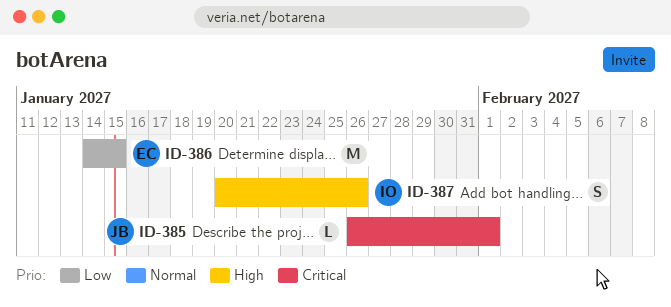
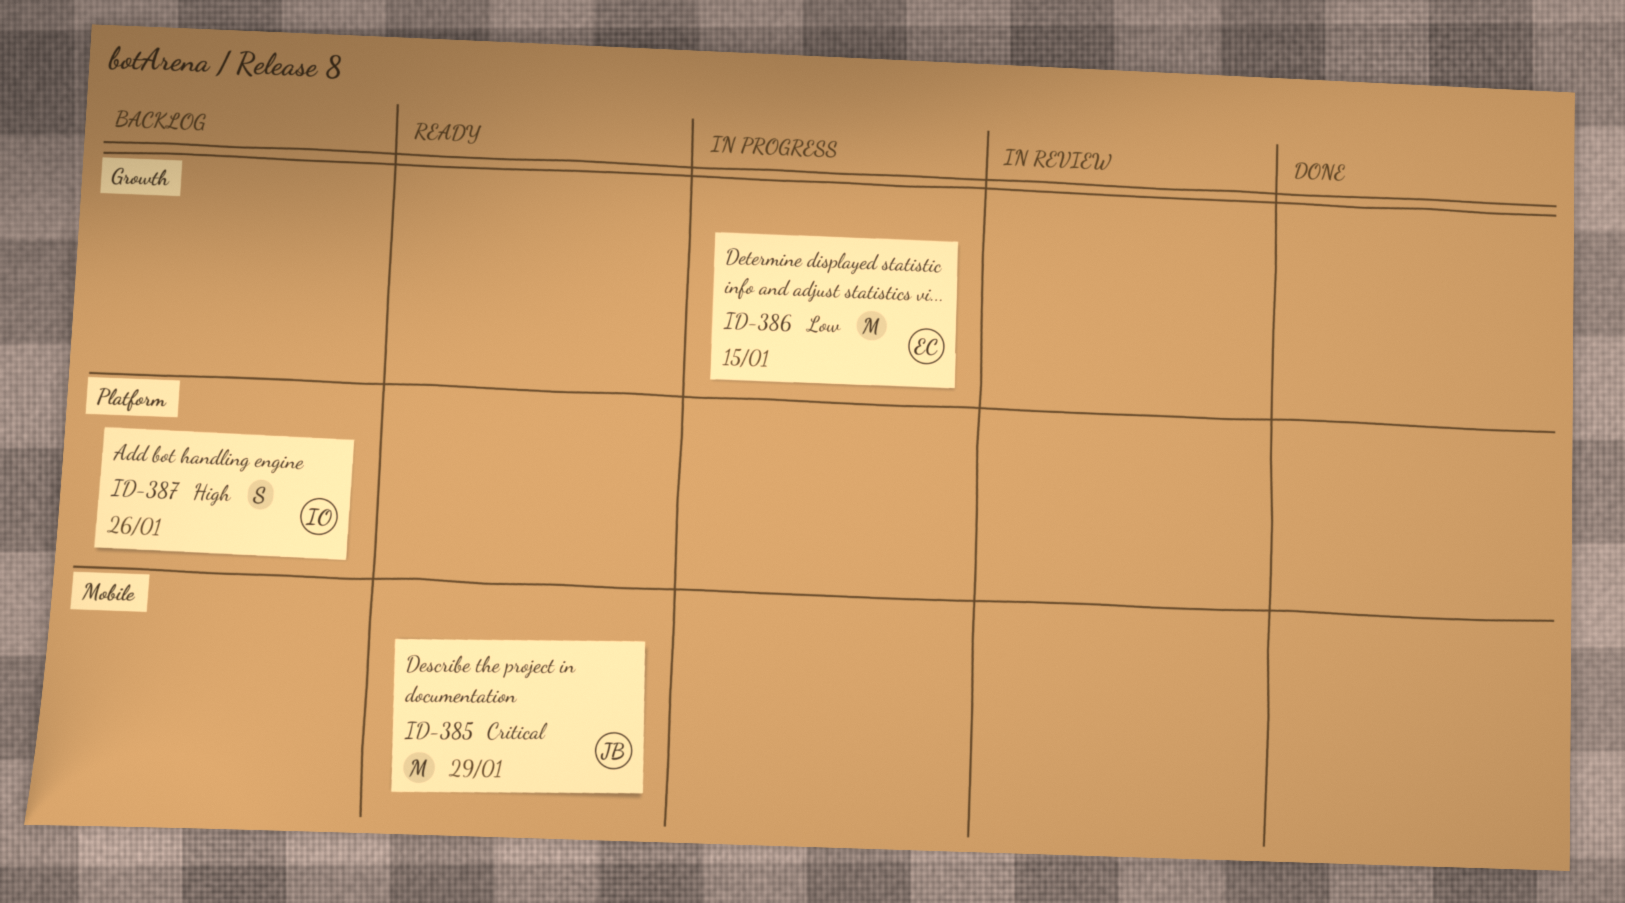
ID-385, estimate: L -> M
ID-385, due: Feb 1 -> Jan 29

